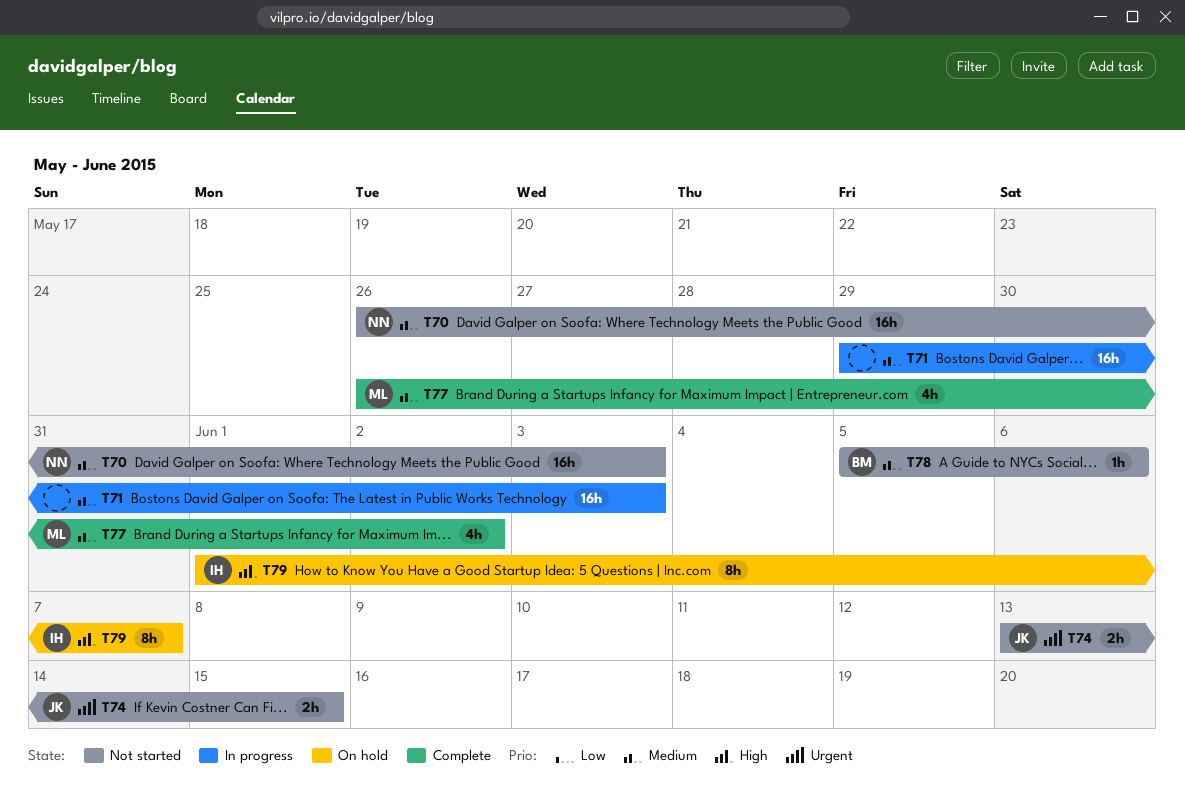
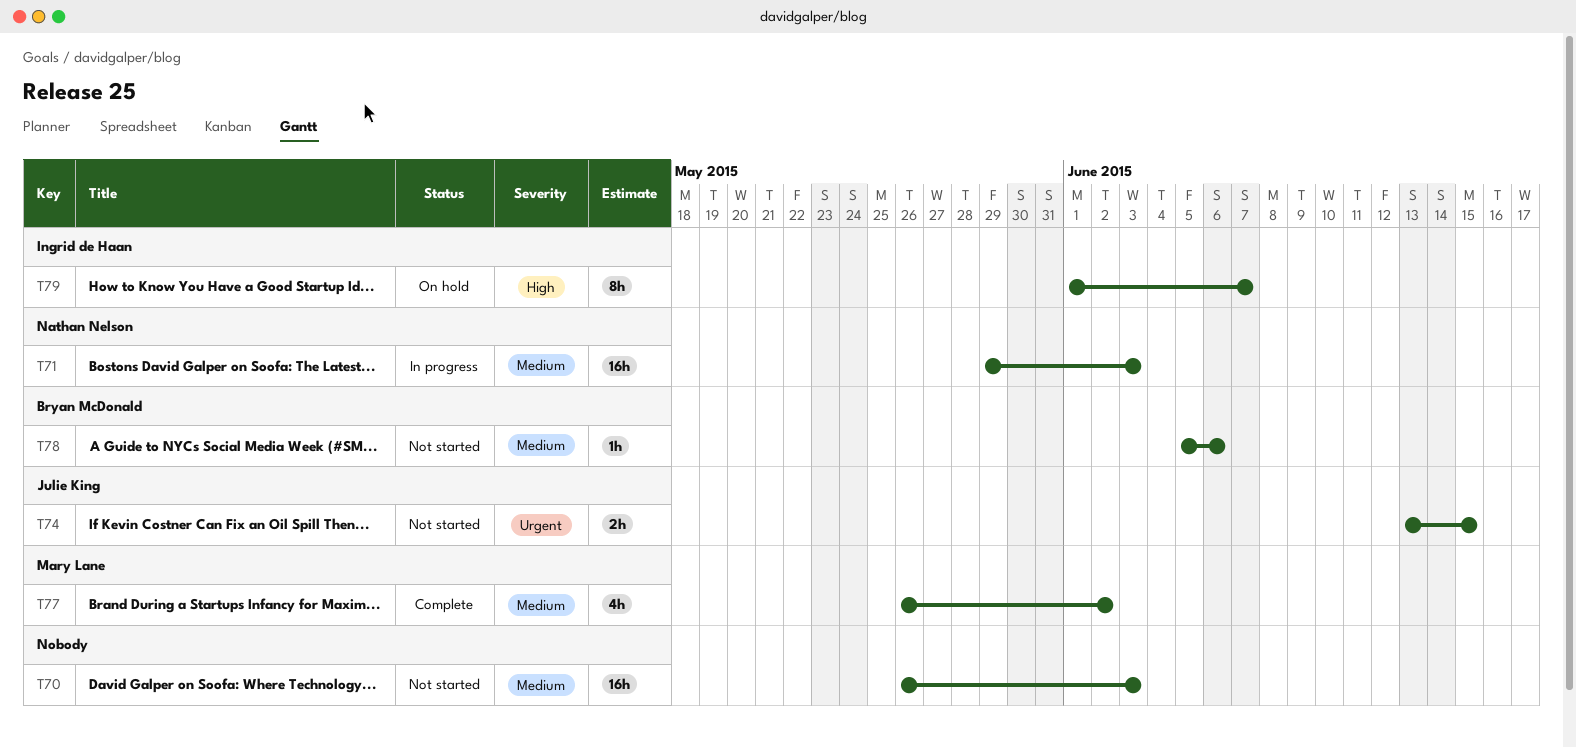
T70, owner: Nathan Nelson -> none
T71, owner: none -> Nathan Nelson

